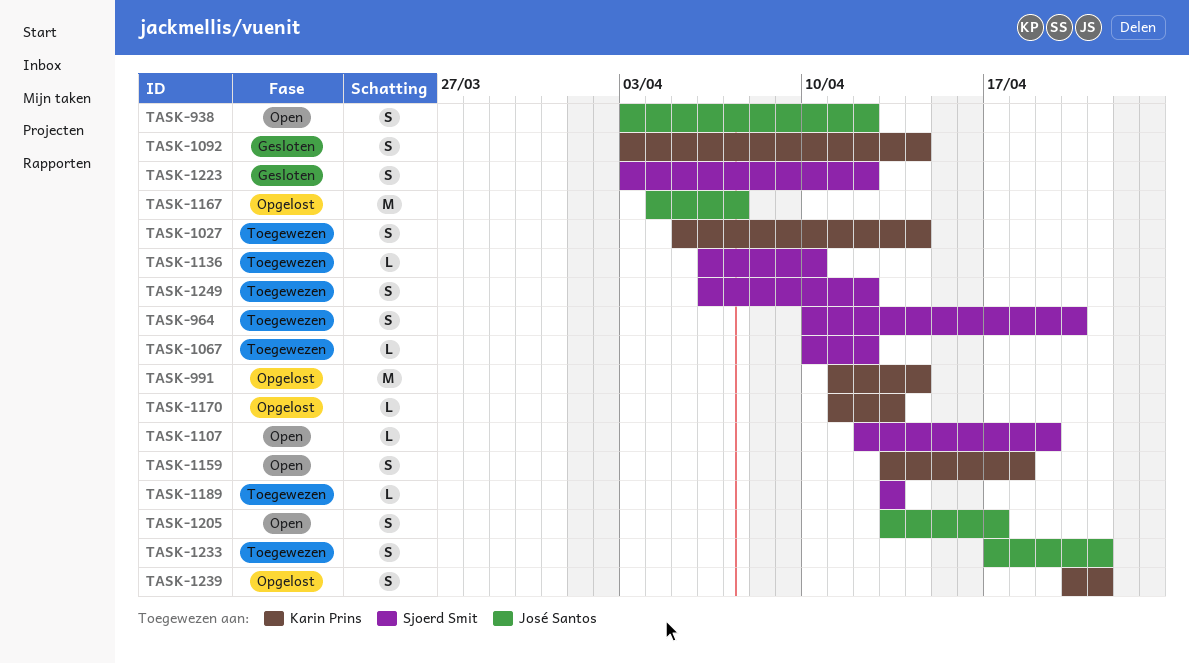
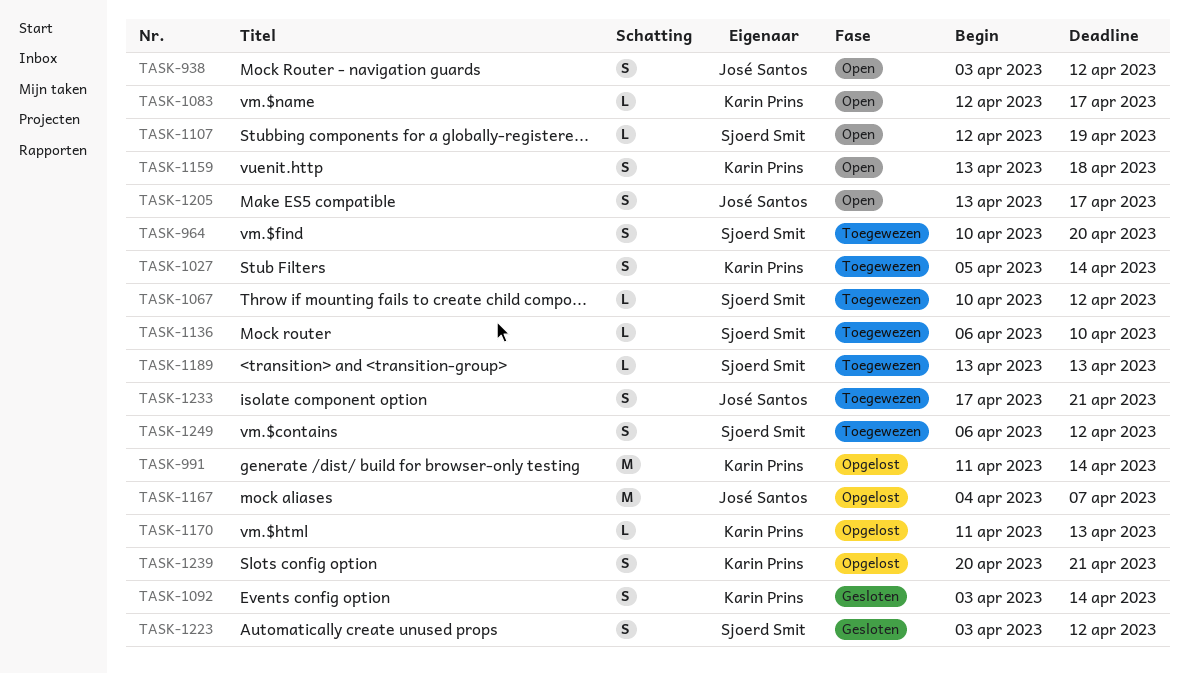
TASK-1083: none -> present

